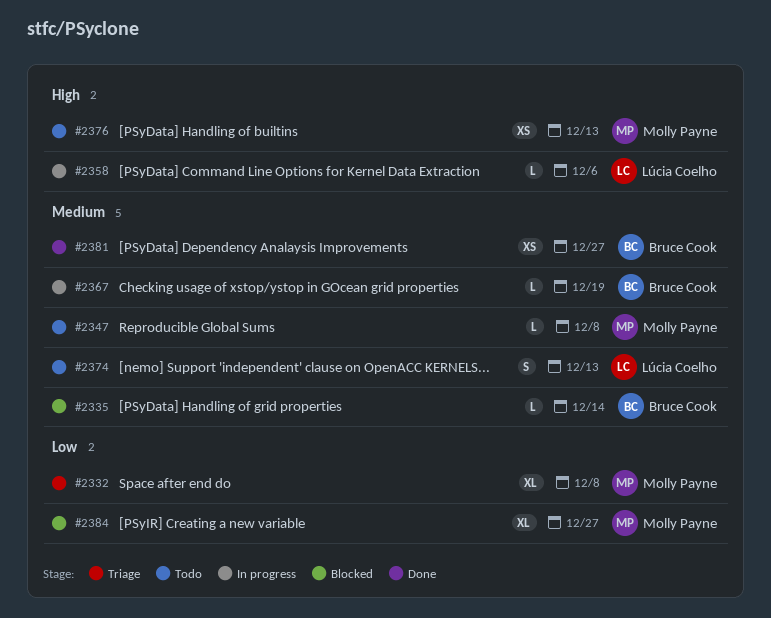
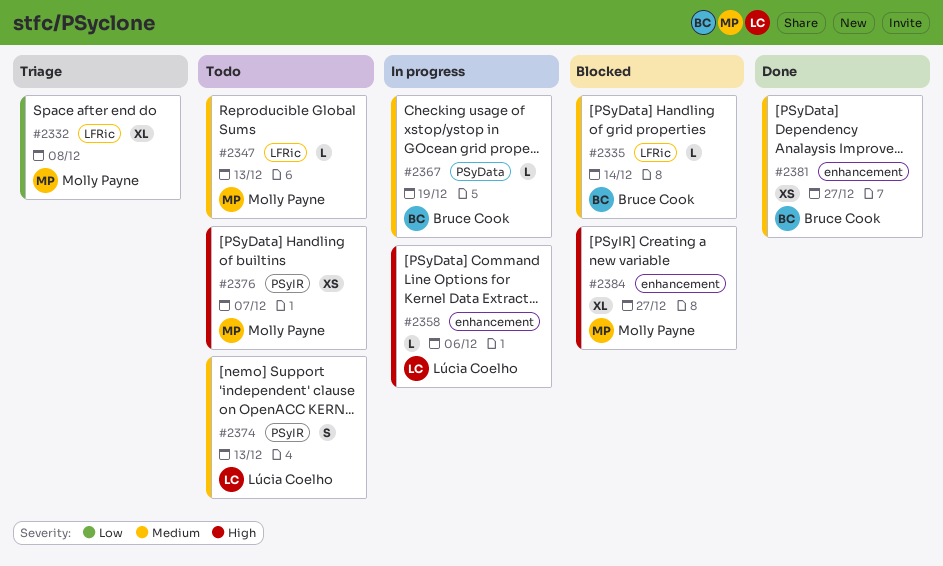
#2347, due: Dec 8 -> Dec 13
#2376, due: Dec 13 -> Dec 7
#2384, priority: Low -> High

